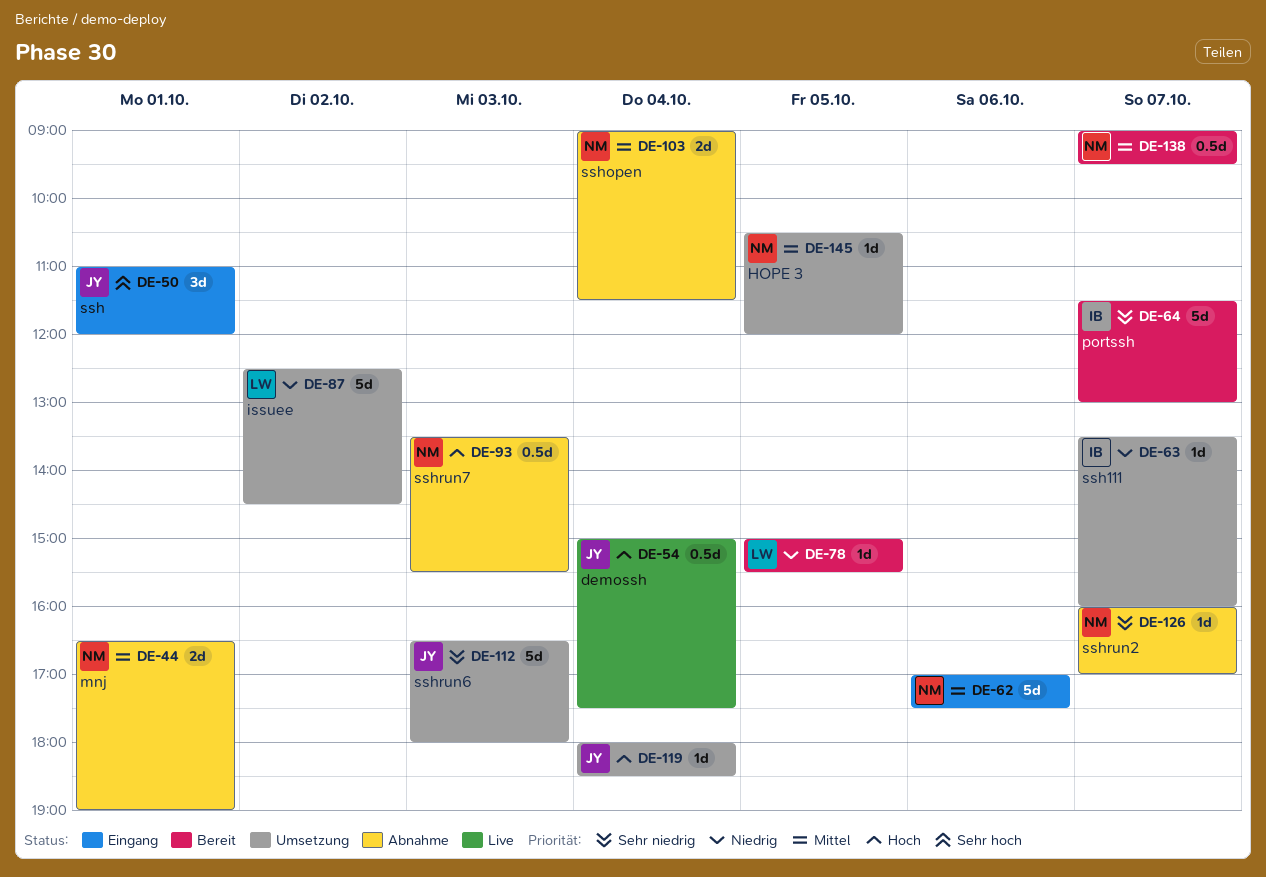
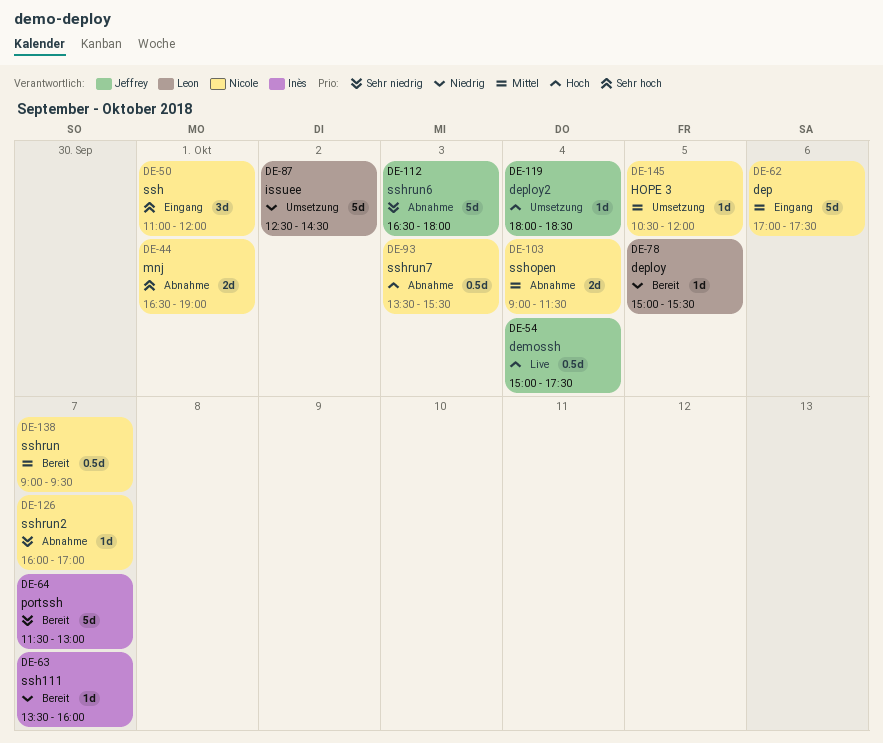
DE-44, priority: Mittel -> Sehr hoch
DE-50, owner: Jeffrey -> Nicole
DE-63, status: Umsetzung -> Bereit
DE-112, status: Umsetzung -> Abnahme

